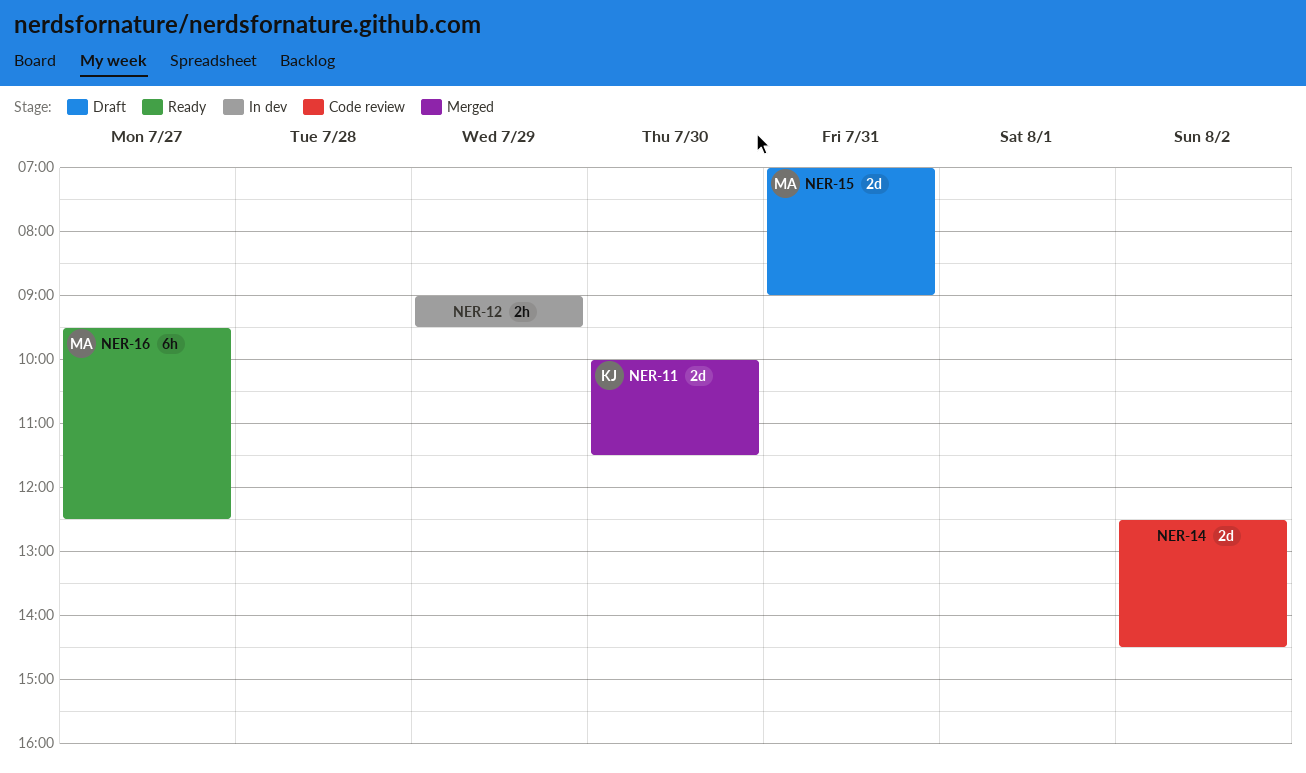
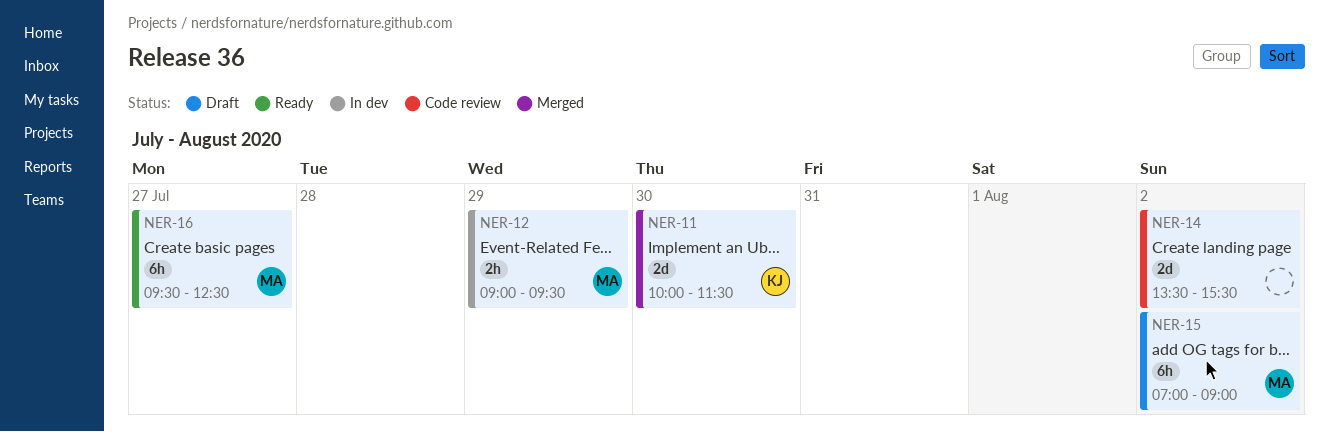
NER-12, owner: none -> MA
NER-14, begins: 12:30 -> 13:30
NER-14, ends: 14:30 -> 15:30
NER-15, estimate: 2d -> 6h
NER-15, day: Jul 31 -> Aug 2

